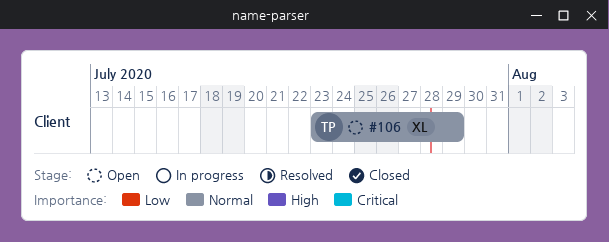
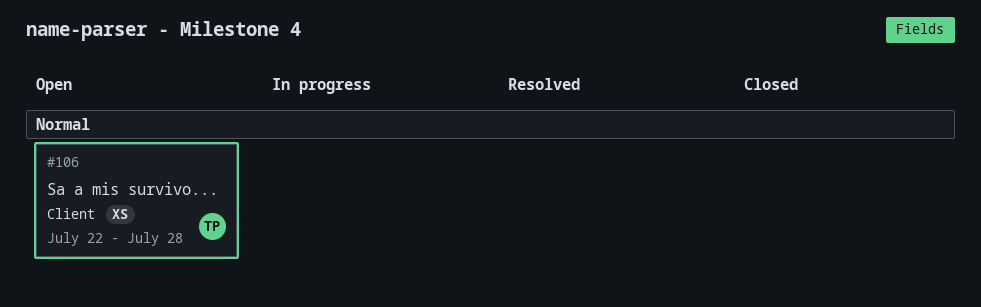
#106, estimate: XL -> XS
#106, start: Jul 23 -> Jul 22
#106, due: Jul 29 -> Jul 28

